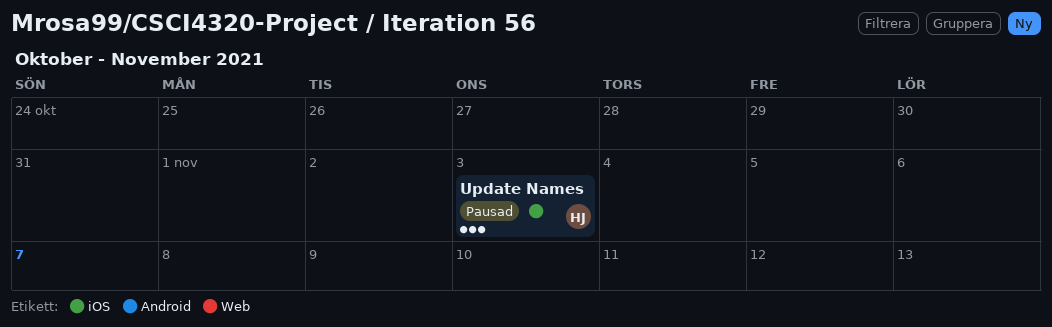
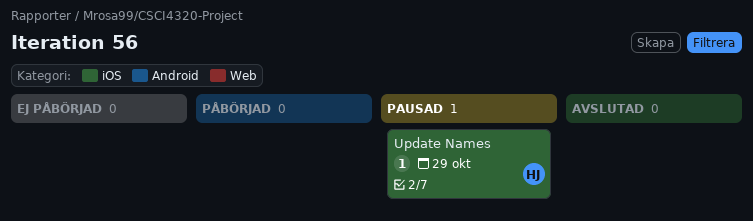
Update Names, estimate: 3 -> 1
Update Names, due: Nov 3 -> Oct 29

